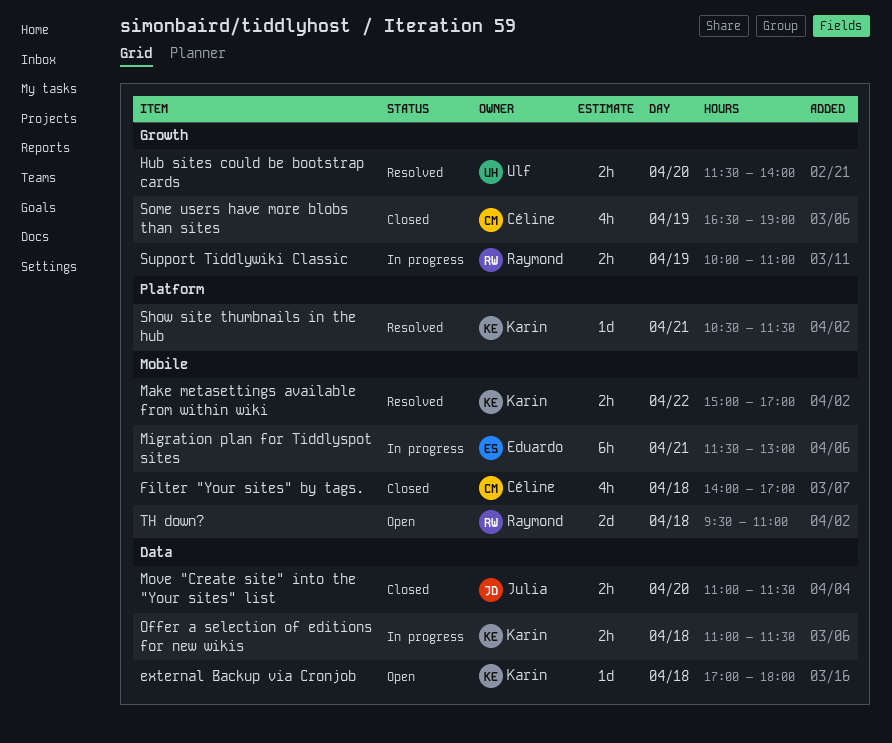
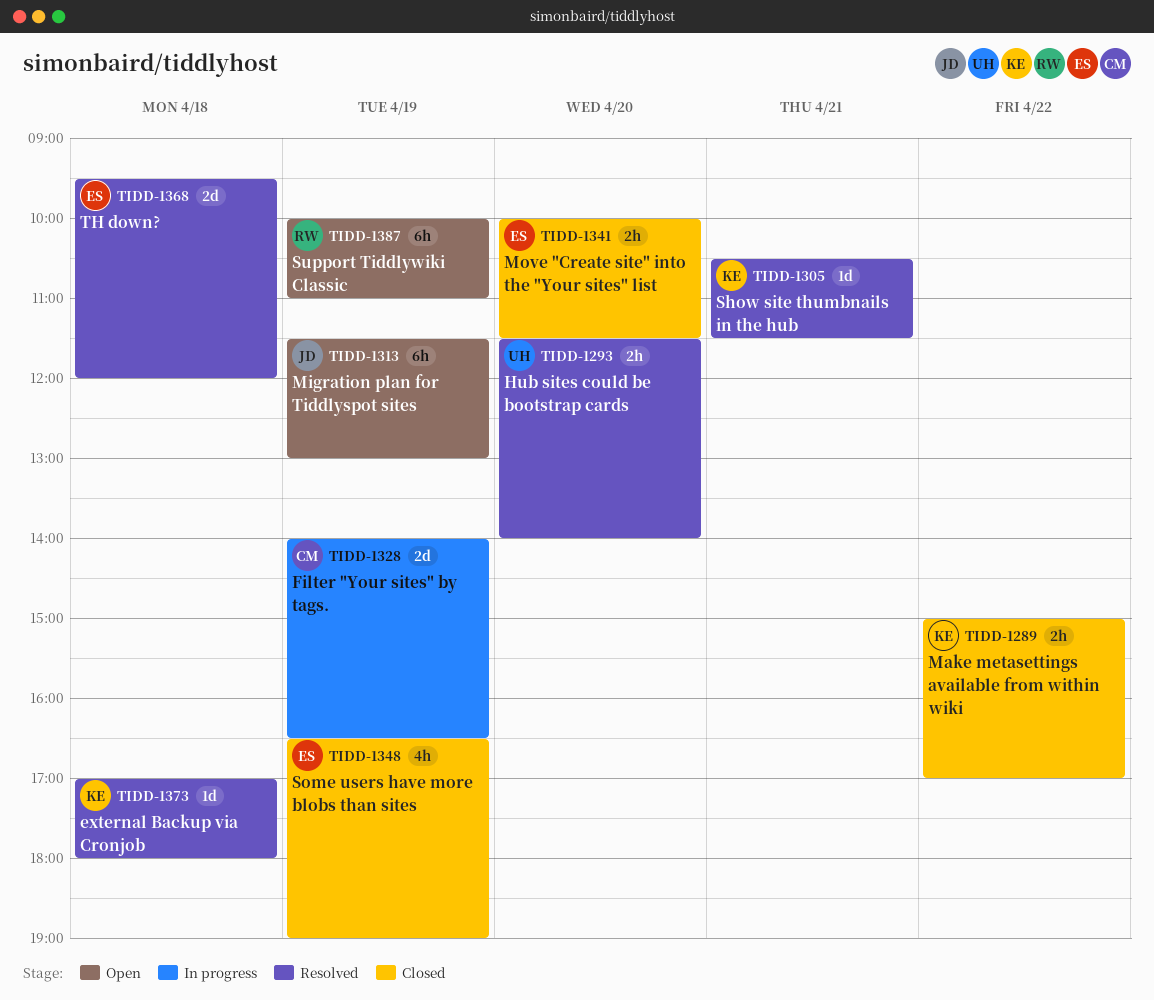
external Backup via Cronjob, status: Open -> Resolved
Filter "Your sites" by tags., status: Closed -> In progress
Filter "Your sites" by tags., estimate: 4h -> 2d
Filter "Your sites" by tags., day: Apr 18 -> Apr 19
Filter "Your sites" by tags., ends: 17:00 -> 16:30
Make metasettings available from within wiki, status: Resolved -> Closed
Migration plan for Tiddlyspot sites, status: In progress -> Open
Migration plan for Tiddlyspot sites, owner: Eduardo -> Julia
Migration plan for Tiddlyspot sites, day: Apr 21 -> Apr 19
Move "Create site" into the "Your sites" list, owner: Julia -> Eduardo
Move "Create site" into the "Your sites" list, begins: 11:00 -> 10:00
Offer a selection of editions for new wikis: present -> none
Some users have more blobs than sites, owner: Céline -> Eduardo
Support Tiddlywiki Classic, status: In progress -> Open
Support Tiddlywiki Classic, estimate: 2h -> 6h
TH down?, status: Open -> Resolved
TH down?, owner: Raymond -> Eduardo
TH down?, ends: 11:00 -> 12:00

